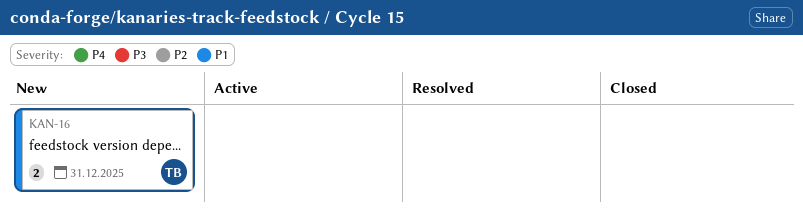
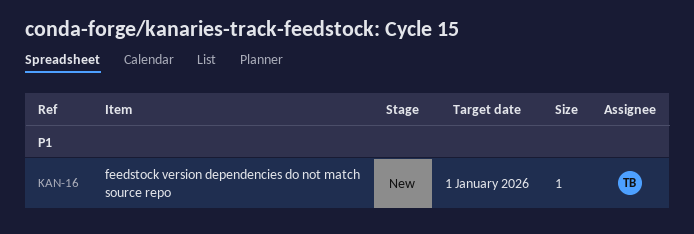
KAN-16, estimate: 2 -> 1
KAN-16, due: Dec 31 -> Jan 1

